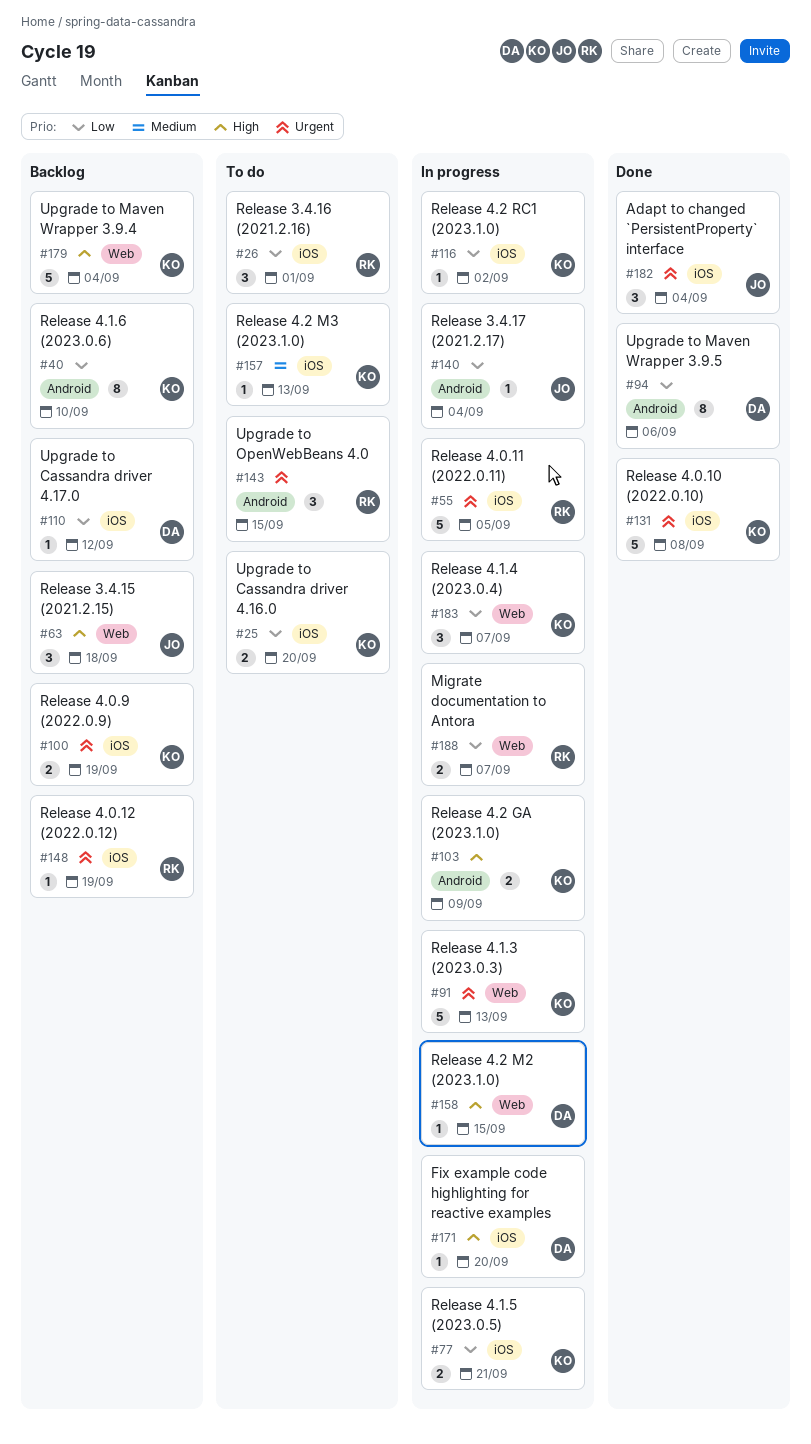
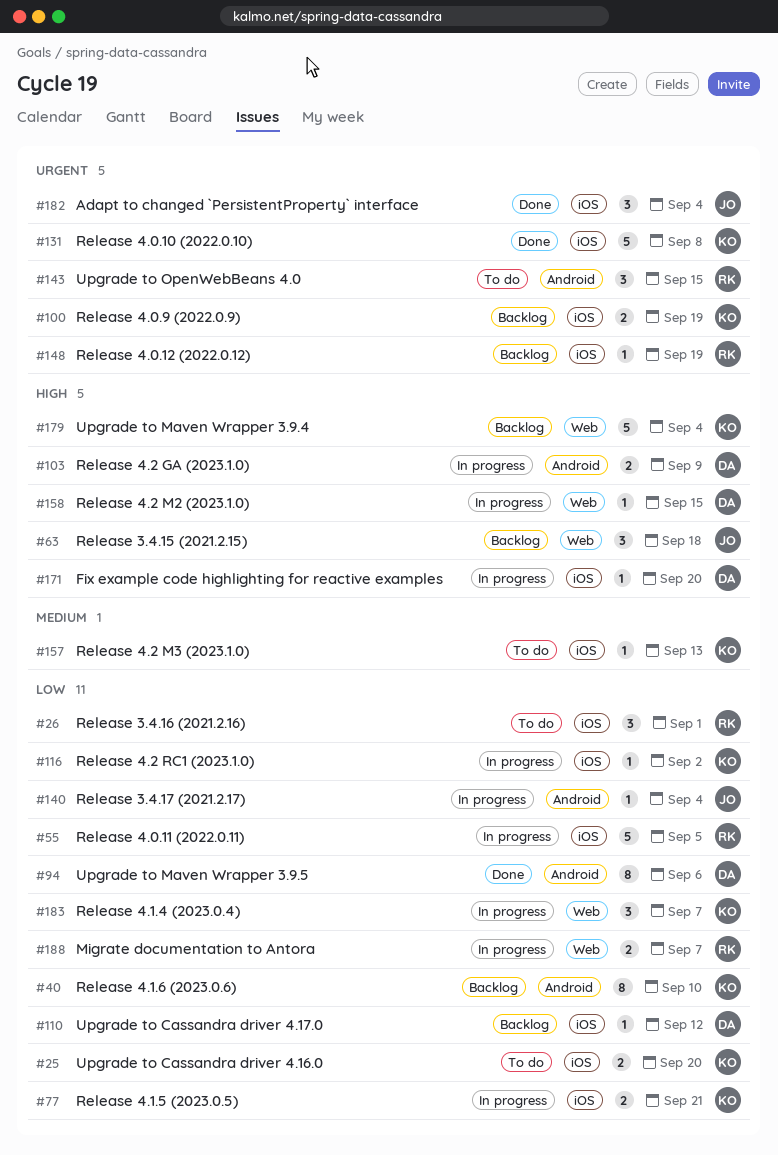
#55, priority: Urgent -> Low
#91: present -> none
#103, owner: KO -> DA

